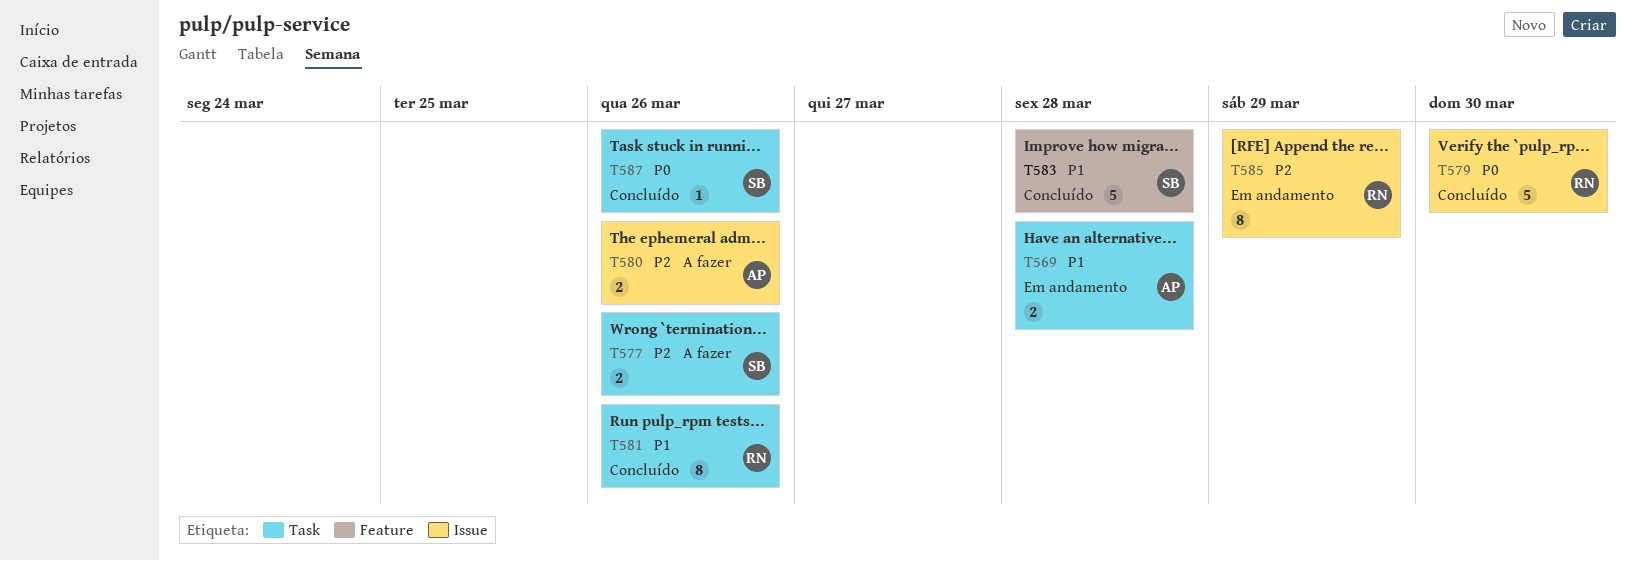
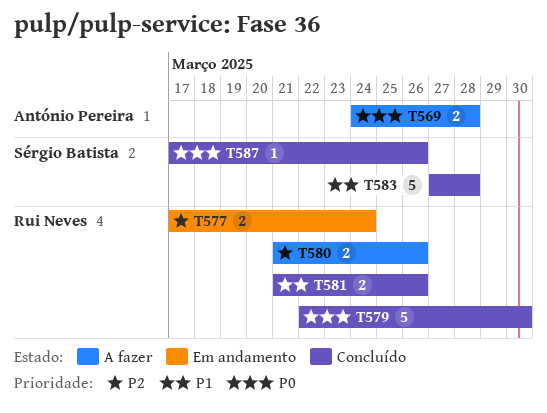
T569, status: Em andamento -> A fazer
T569, priority: P1 -> P0
T577, status: A fazer -> Em andamento
T577, owner: Sérgio Batista -> Rui Neves
T577, due: Mar 26 -> Mar 24
T580, owner: António Pereira -> Rui Neves
T581, estimate: 8 -> 2
T585: present -> none

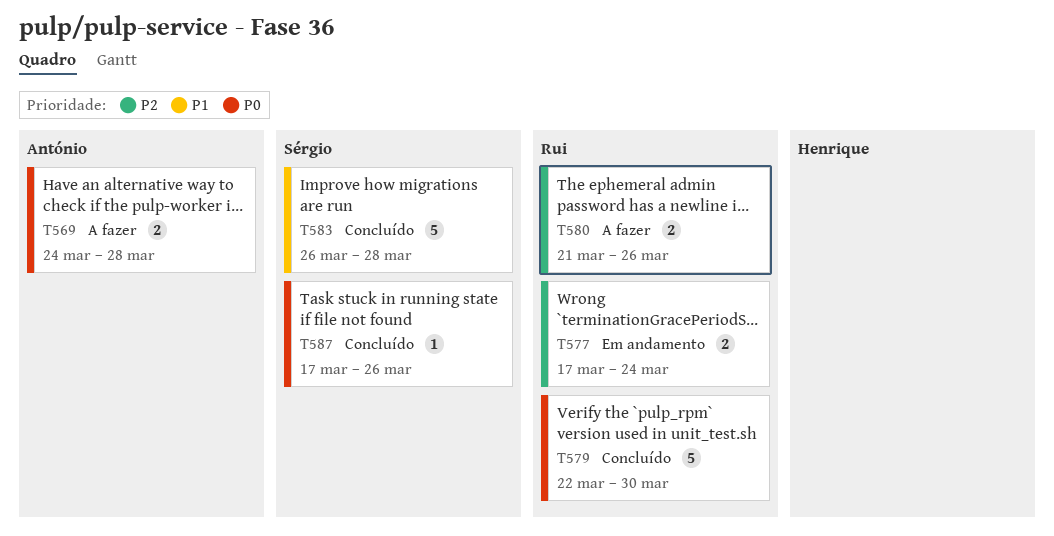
T581: present -> none
T583, start: Mar 27 -> Mar 26

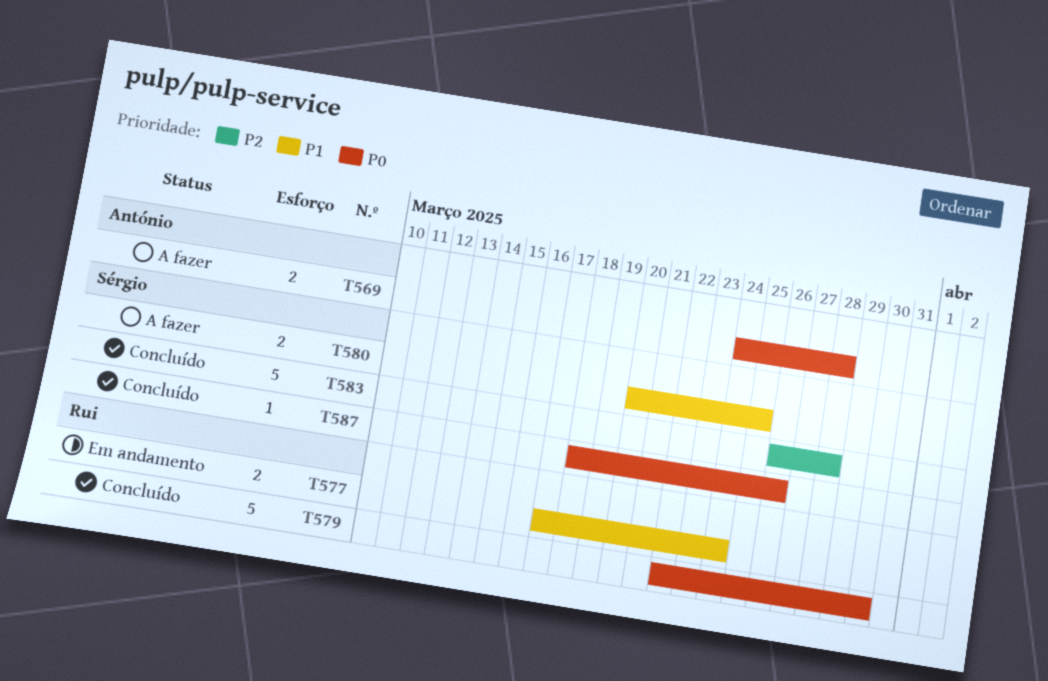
T577, priority: P2 -> P1
T580, owner: Rui -> Sérgio
T580, priority: P2 -> P1
T580, start: Mar 21 -> Mar 20
T580, due: Mar 26 -> Mar 25
T583, priority: P1 -> P2
T587, start: Mar 17 -> Mar 18

